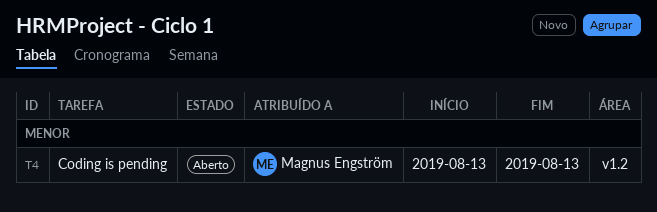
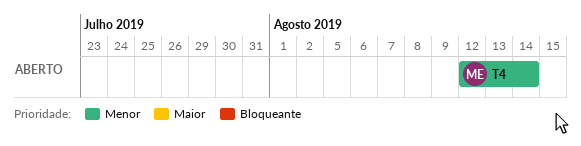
T4, start: Aug 13 -> Aug 12
T4, due: Aug 13 -> Aug 14

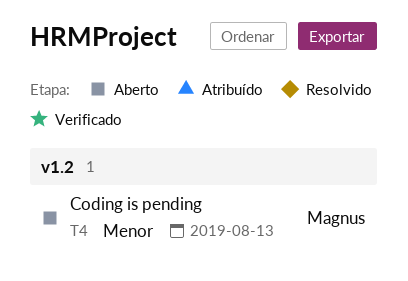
T4, due: Aug 14 -> Aug 13

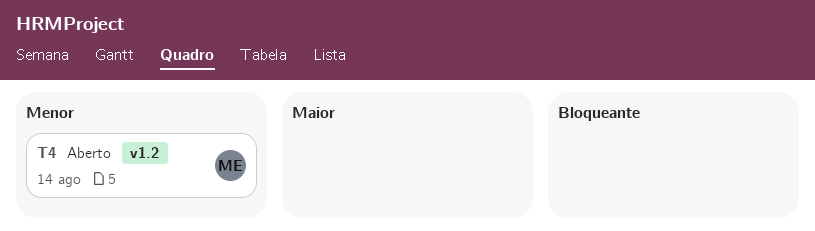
T4, due: Aug 13 -> Aug 14

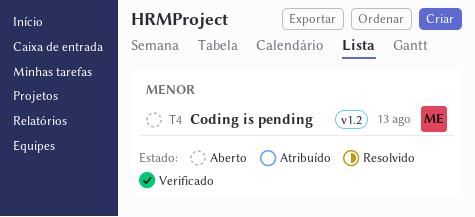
T4, due: Aug 14 -> Aug 13

